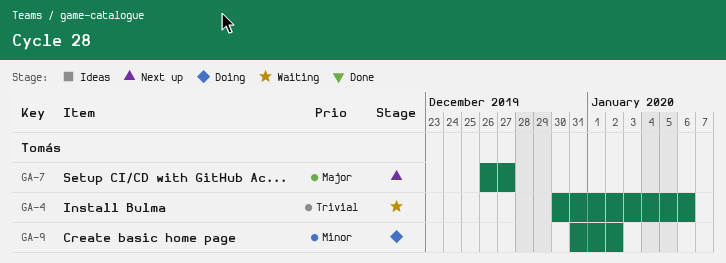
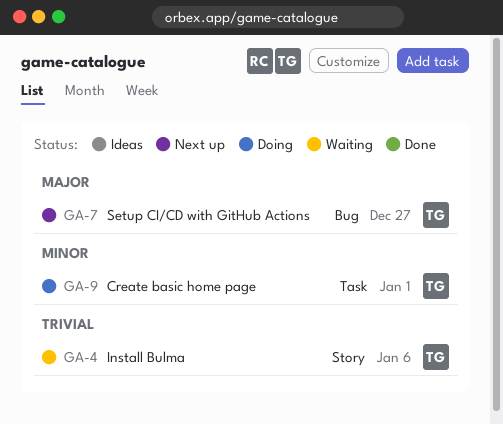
GA-9, due: Jan 2 -> Jan 1

